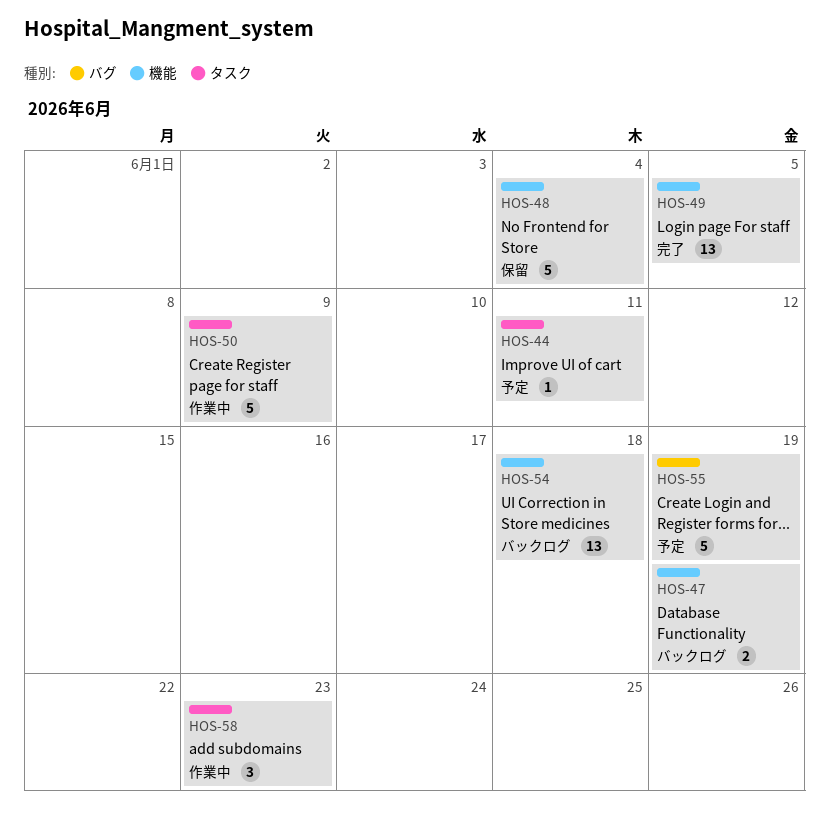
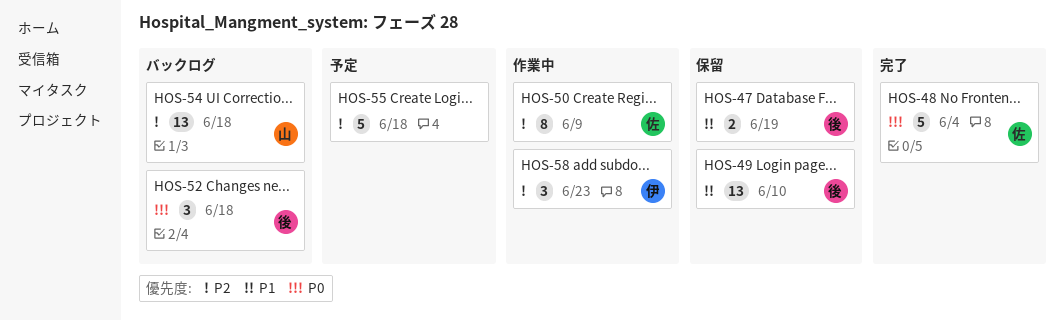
HOS-44: present -> none
HOS-47, status: バックログ -> 保留
HOS-48, status: 保留 -> 完了
HOS-49, status: 完了 -> 保留
HOS-49, due: Jun 5 -> Jun 10
HOS-50, estimate: 5 -> 8
HOS-52: none -> present
HOS-55, due: Jun 19 -> Jun 18

